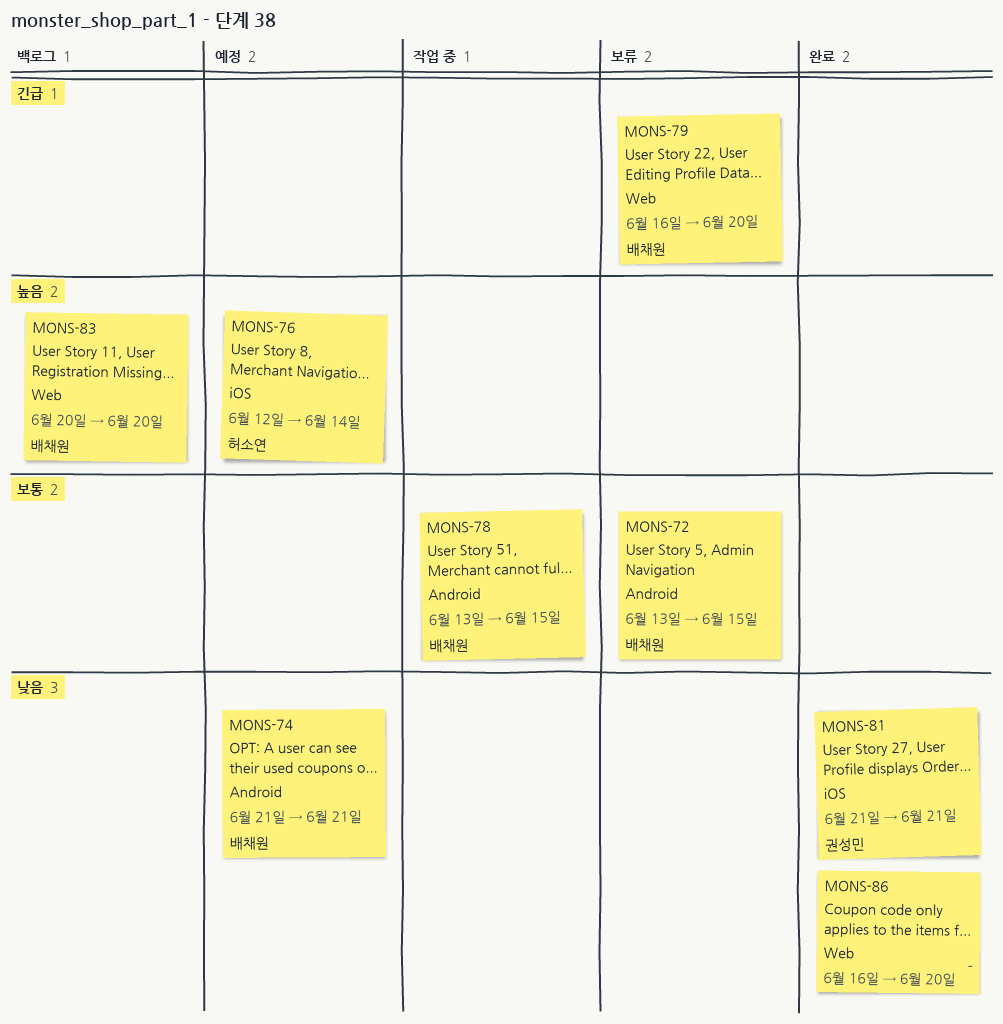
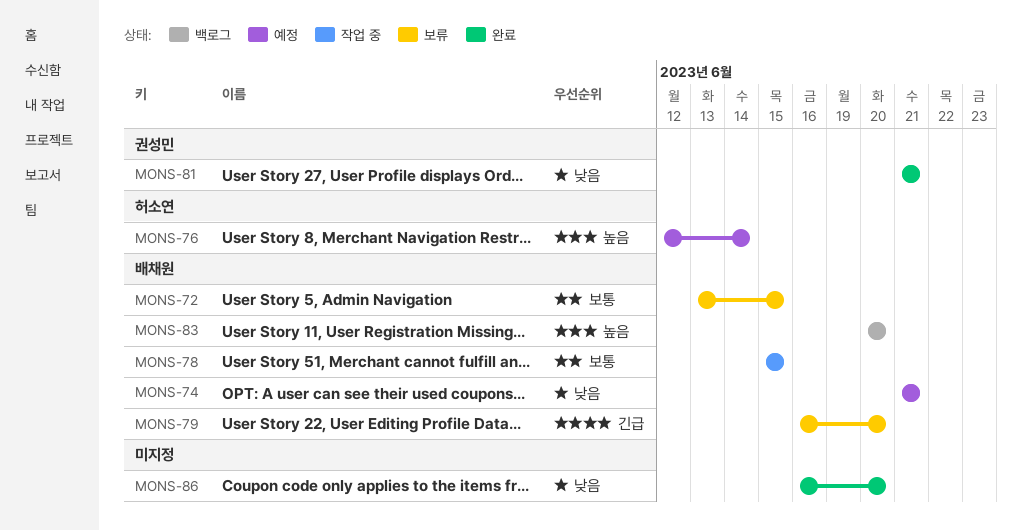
MONS-78, start: Jun 13 -> Jun 15

